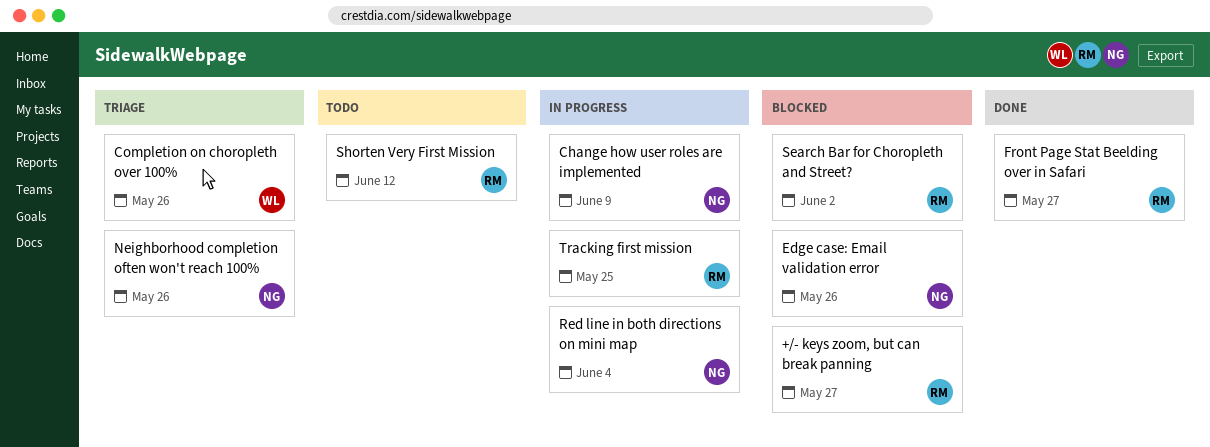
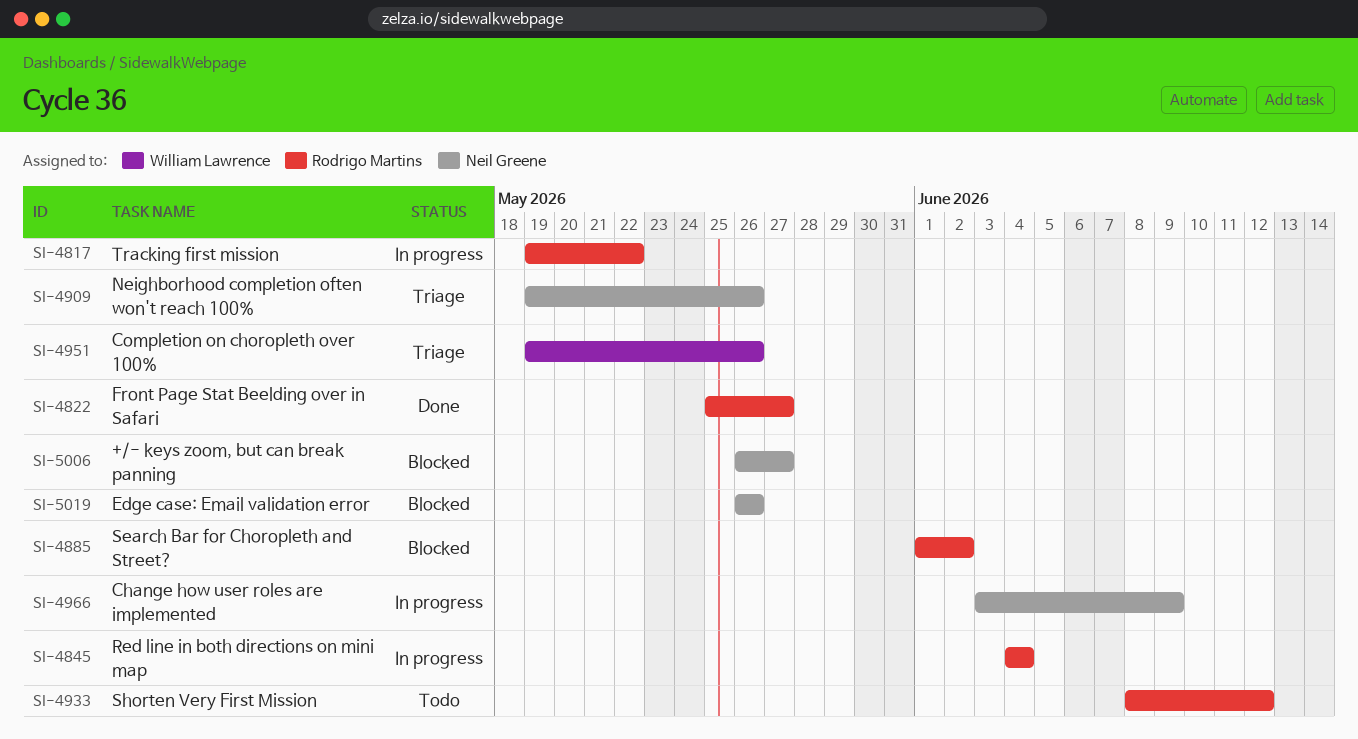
+/- keys zoom, but can break panning, owner: Rodrigo Martins -> Neil Greene
Red line in both directions on mini map, owner: Neil Greene -> Rodrigo Martins
Tracking first mission, due: May 25 -> May 22

